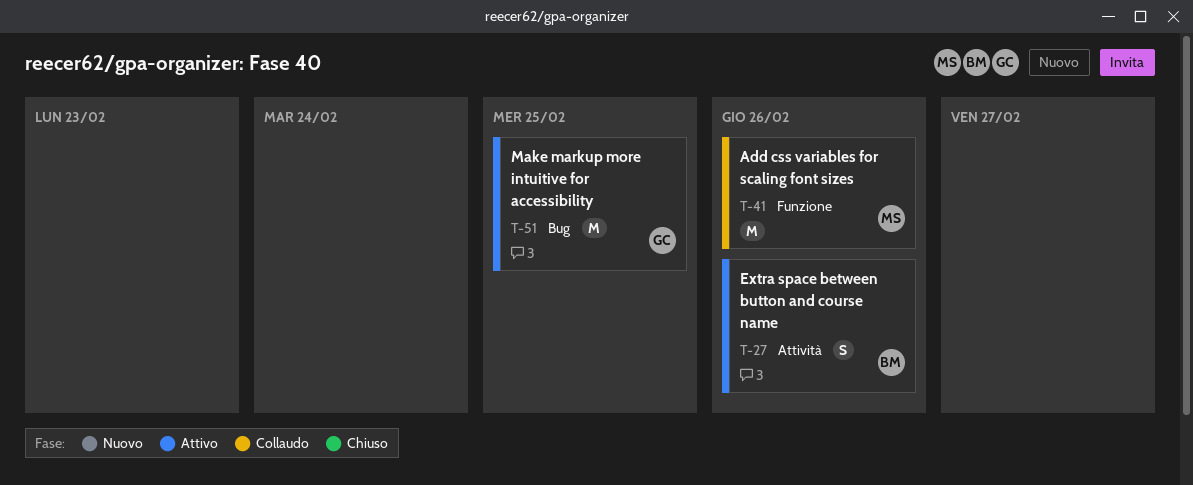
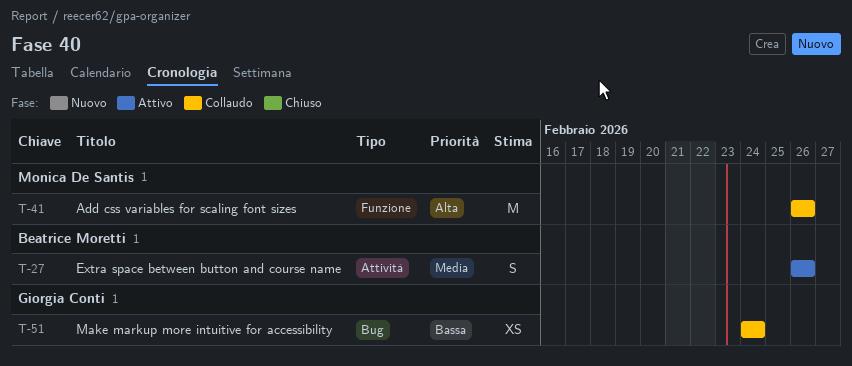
T-51, status: Attivo -> Collaudo
T-51, estimate: M -> XS
T-51, due: Feb 25 -> Feb 24

